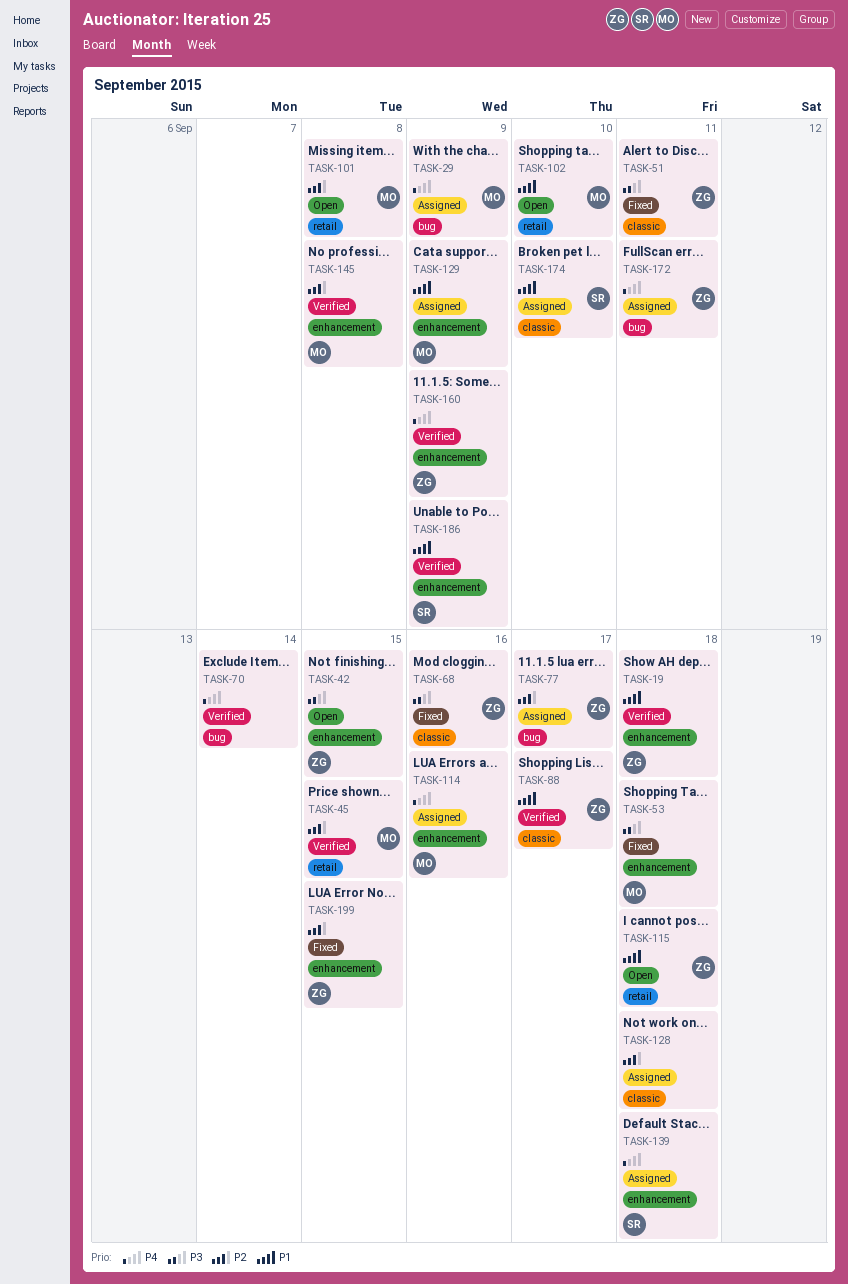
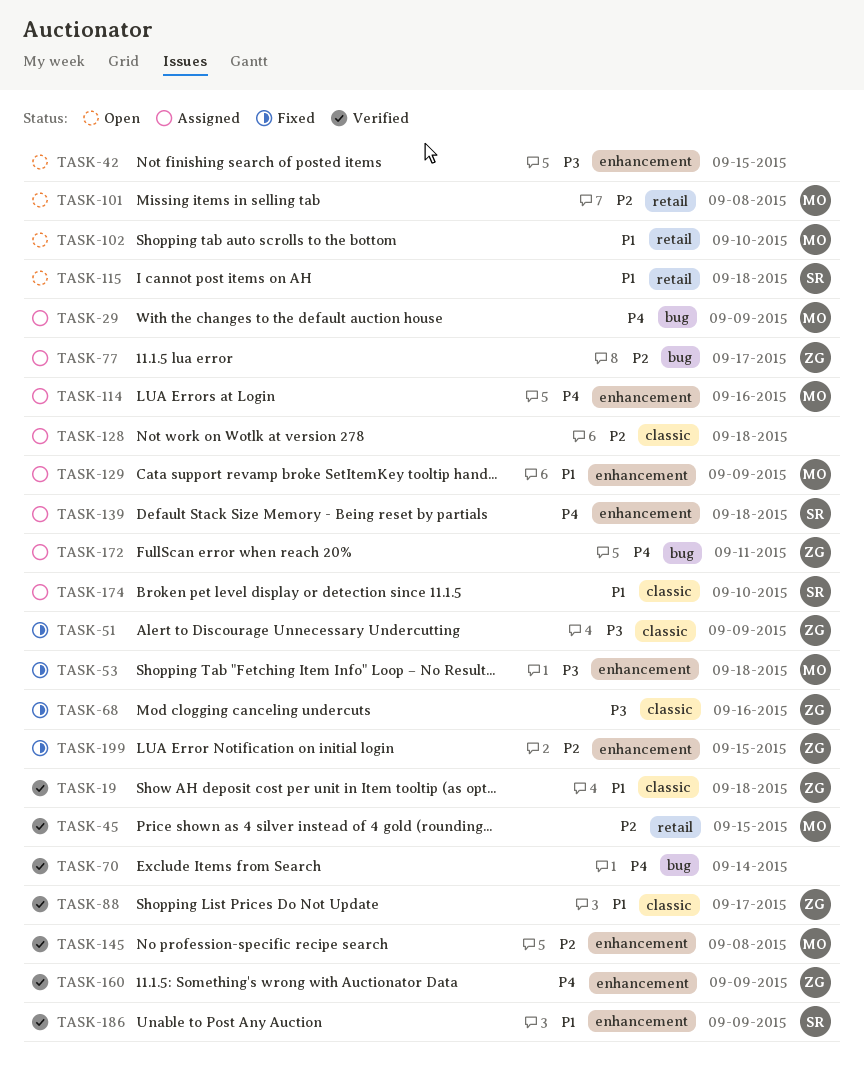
TASK-19, label: enhancement -> classic
TASK-42, owner: ZG -> none
TASK-51, due: Sep 11 -> Sep 9
TASK-115, owner: ZG -> SR

